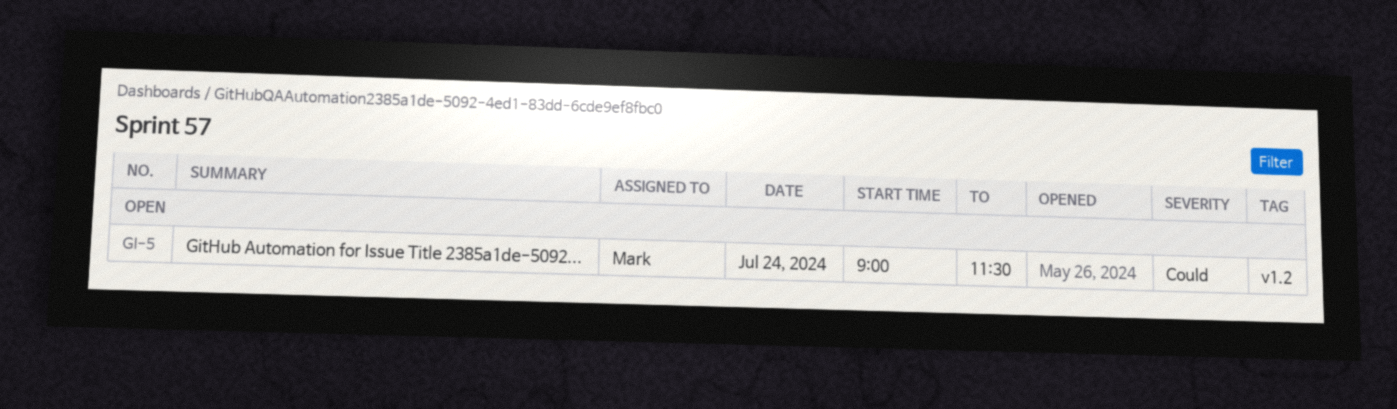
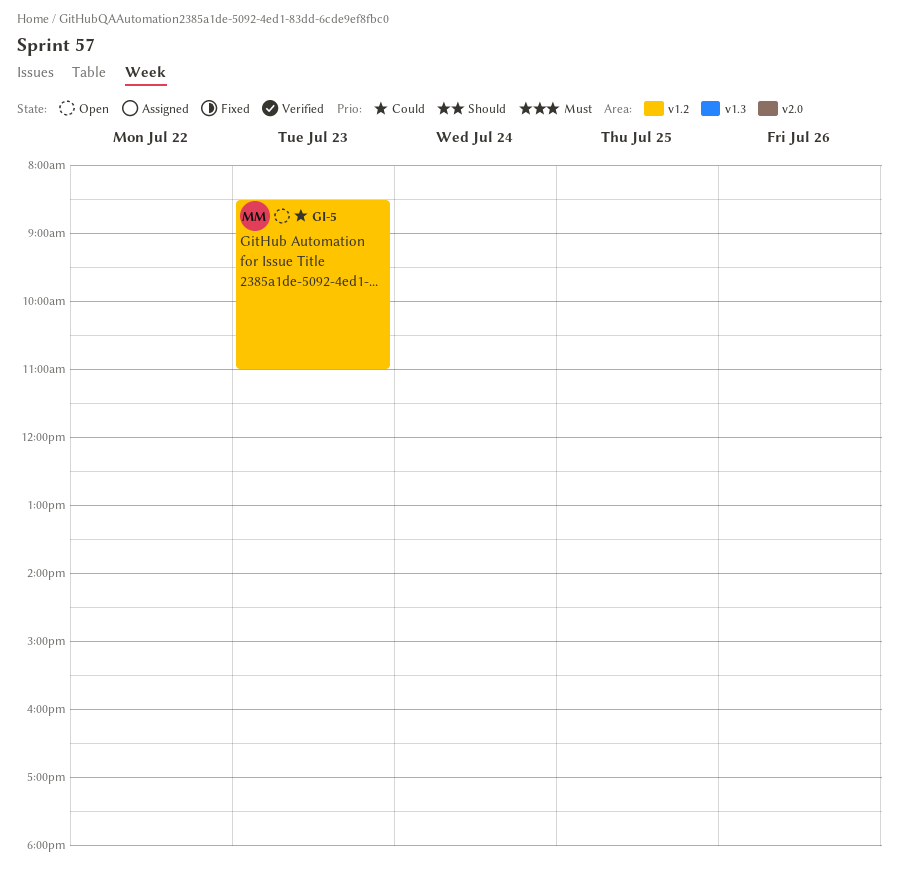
GI-5, day: Jul 24 -> Jul 23
GI-5, begins: 09:00 -> 08:30
GI-5, ends: 11:30 -> 11:00

